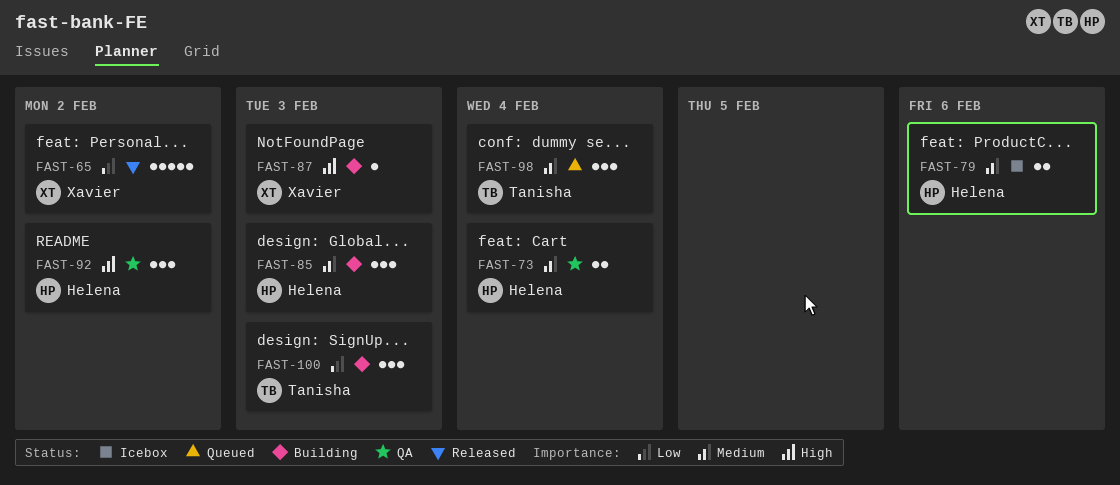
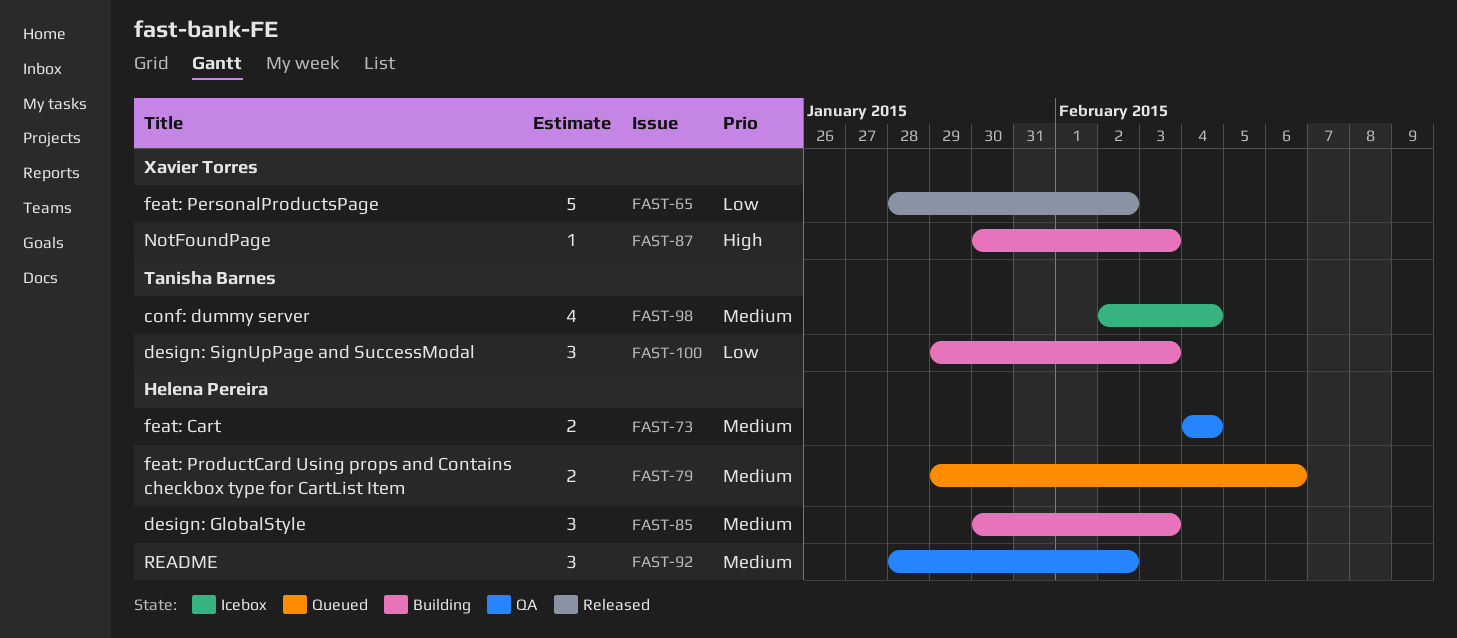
FAST-79, status: Icebox -> Queued
FAST-92, priority: High -> Medium
FAST-98, status: Queued -> Icebox
FAST-98, estimate: 3 -> 4

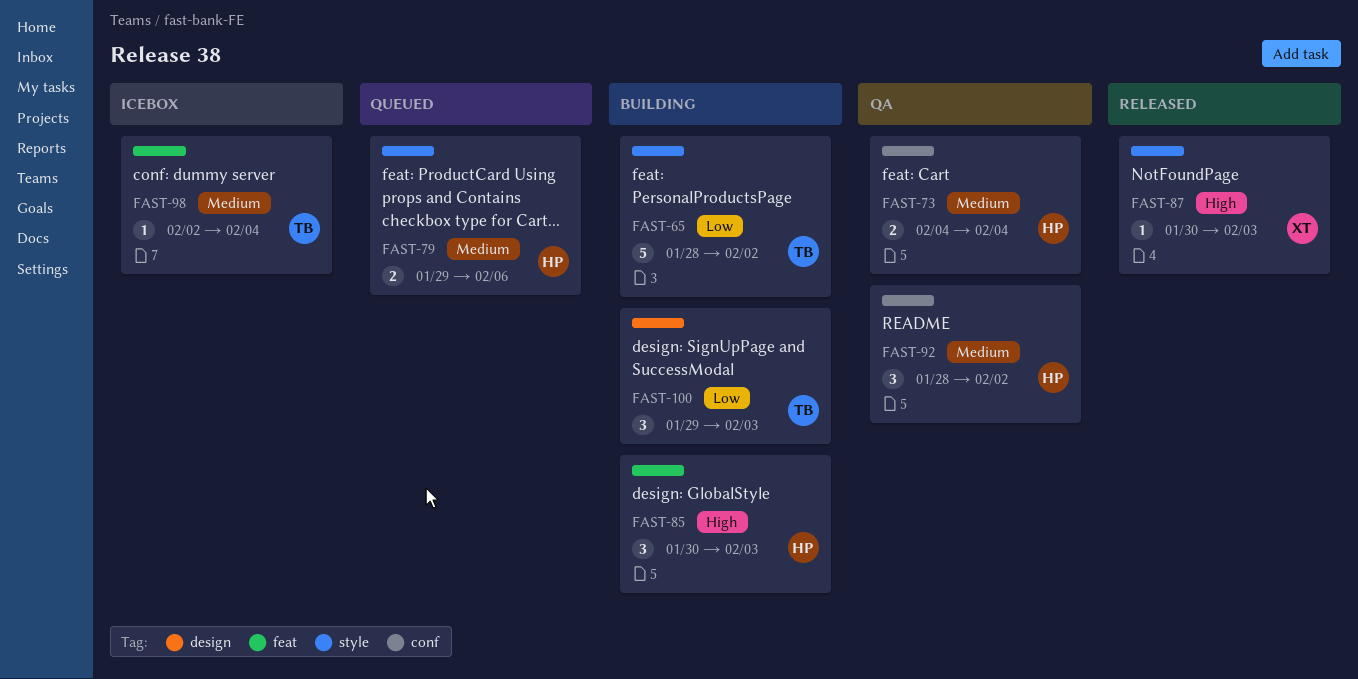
FAST-65, status: Released -> Building
FAST-65, owner: Xavier Torres -> Tanisha Barnes
FAST-85, priority: Medium -> High
FAST-87, status: Building -> Released
FAST-98, estimate: 4 -> 1

